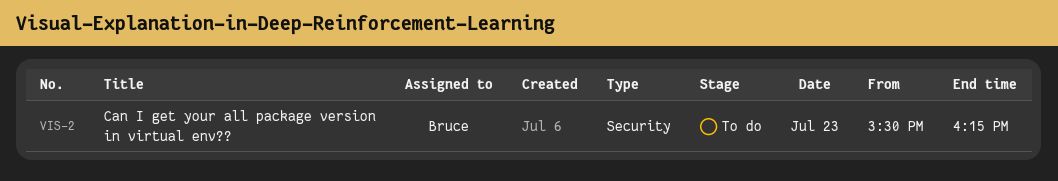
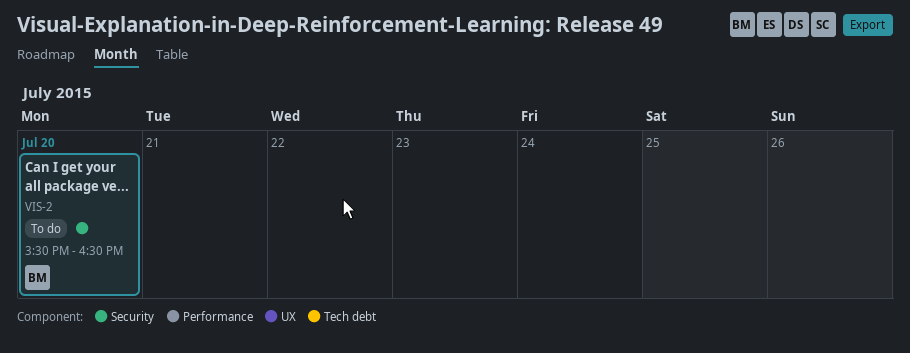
VIS-2, day: Jul 23 -> Jul 20
VIS-2, ends: 16:15 -> 16:30

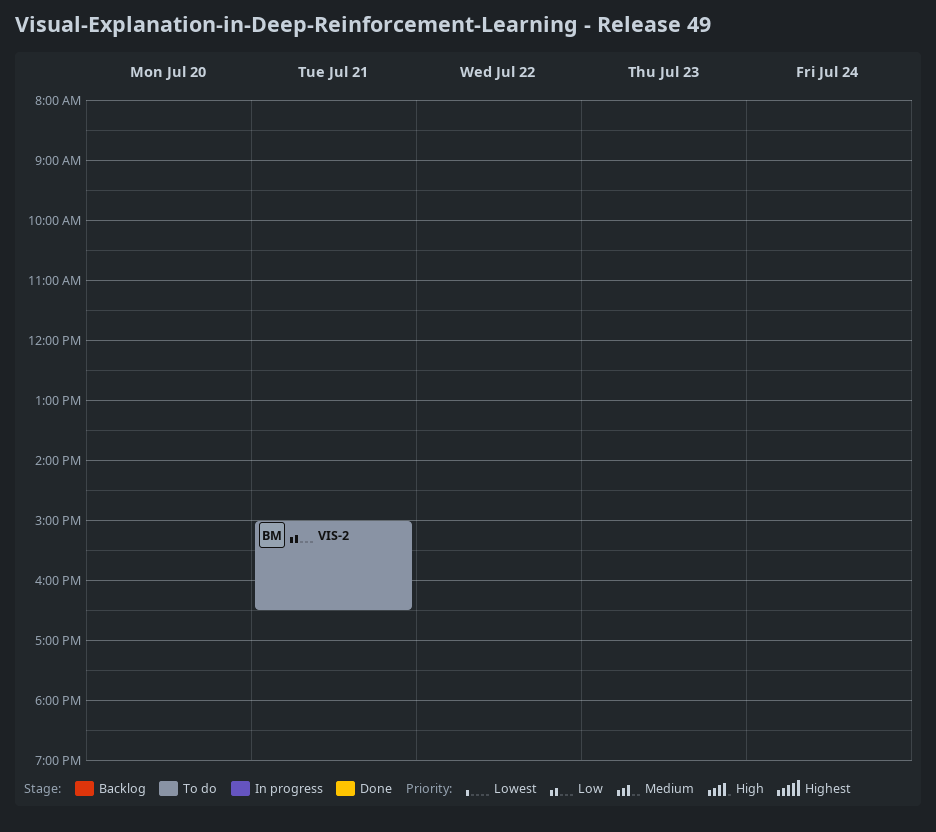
VIS-2, day: Jul 20 -> Jul 21
VIS-2, begins: 15:30 -> 15:00

